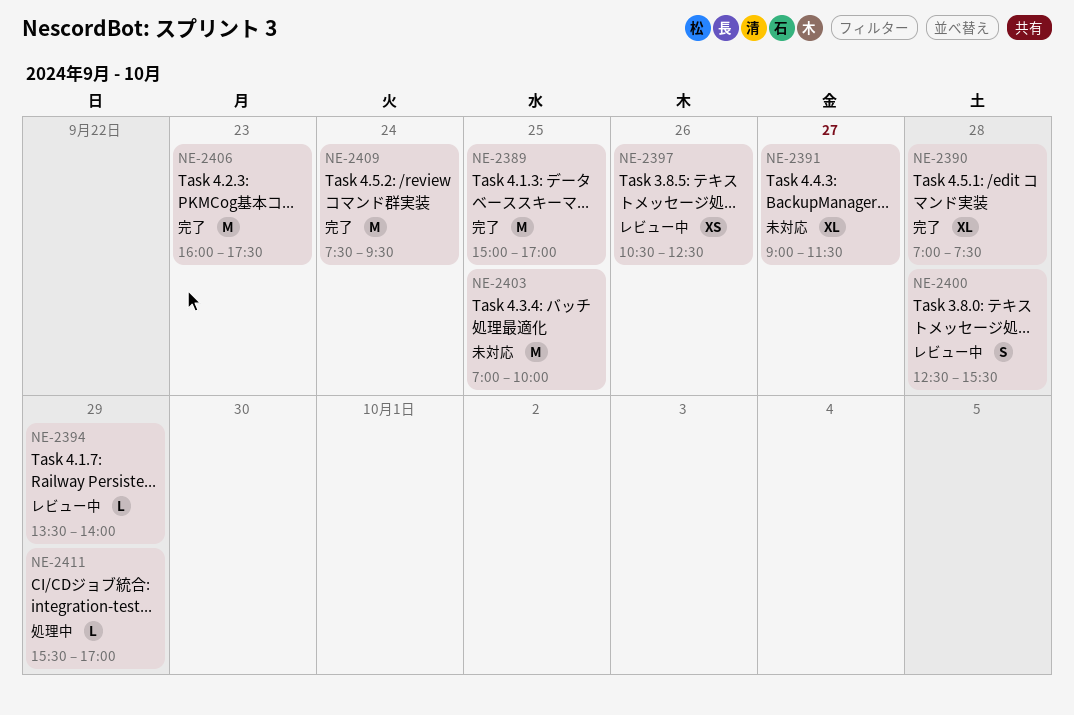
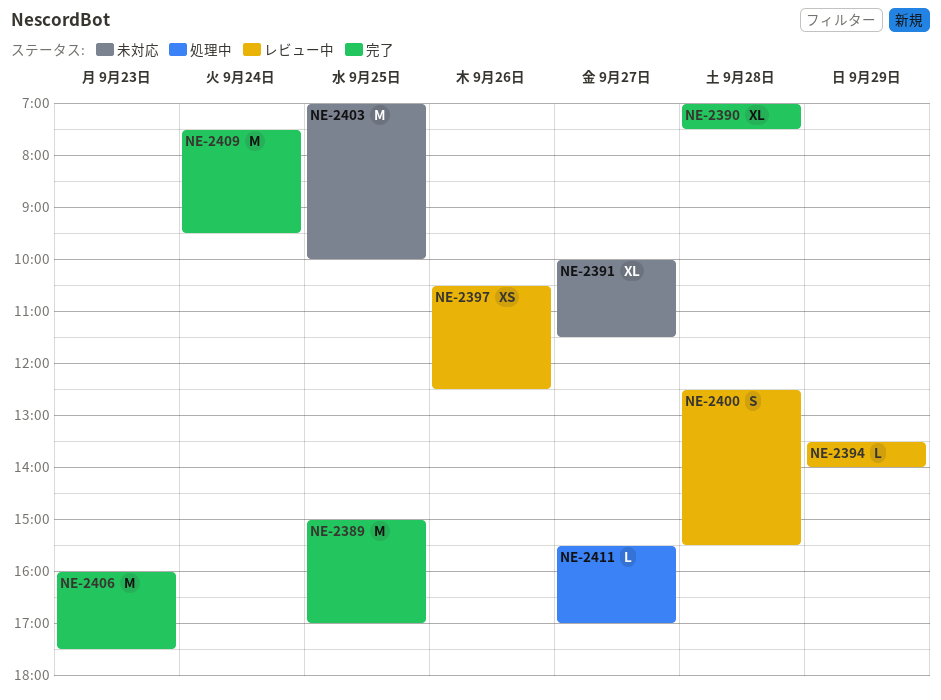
NE-2391, begins: 09:00 -> 10:00
NE-2411, day: Sep 29 -> Sep 27

